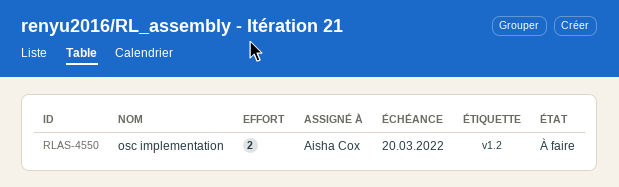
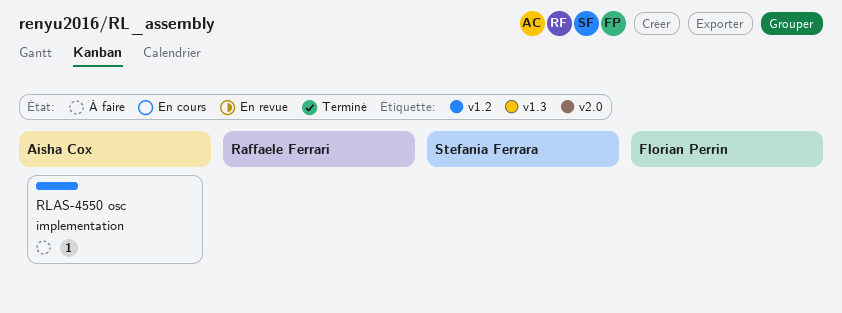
RLAS-4550, estimate: 2 -> 1

